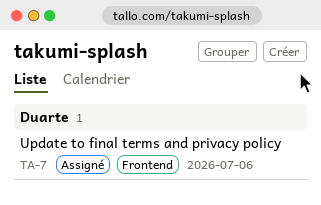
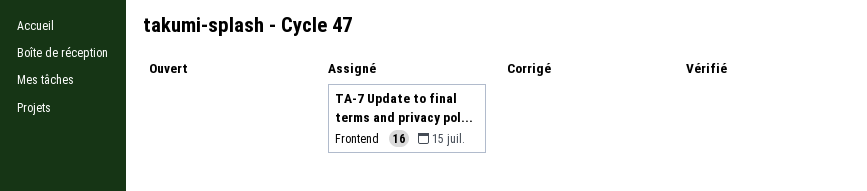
TA-7, due: Jul 6 -> Jul 15

